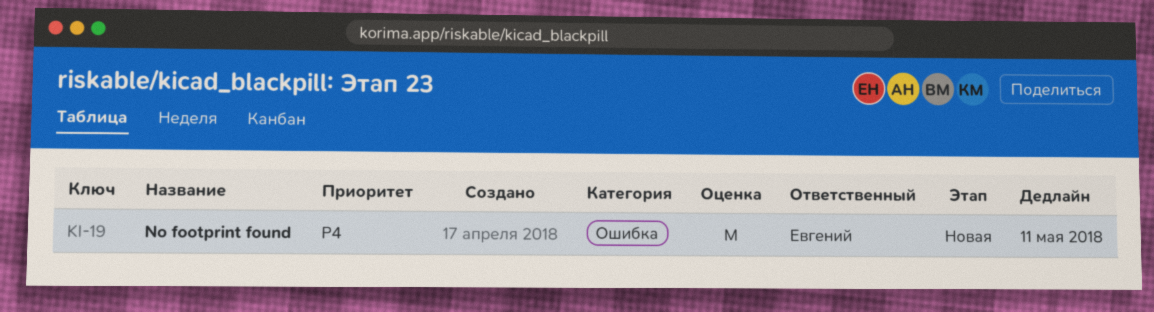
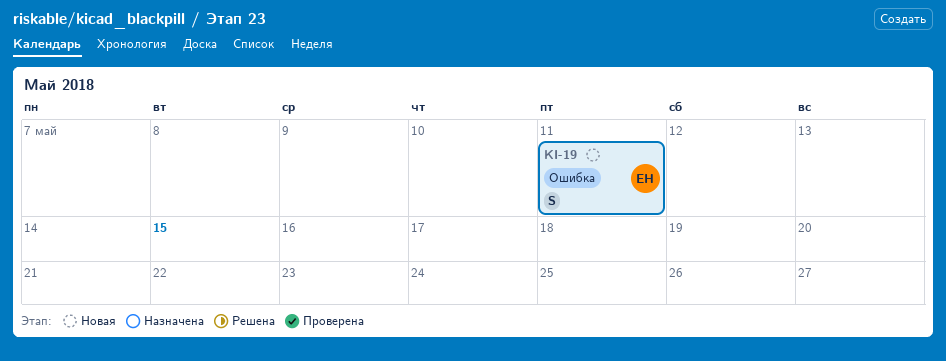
KI-19, estimate: M -> S

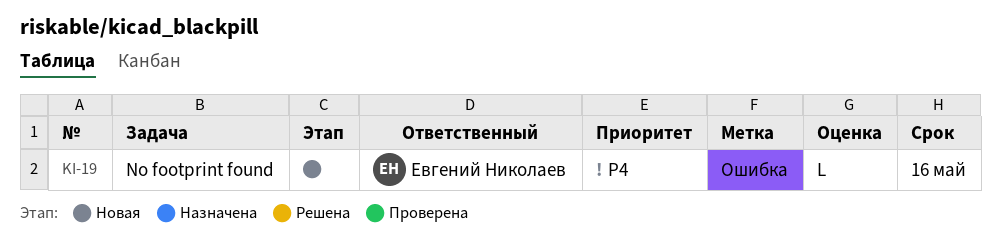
KI-19, estimate: S -> L
KI-19, due: May 11 -> May 16

